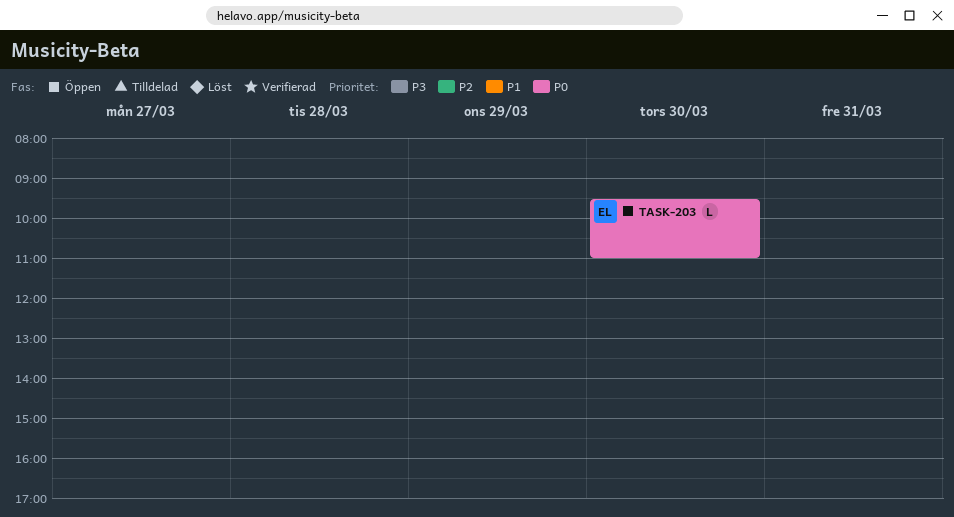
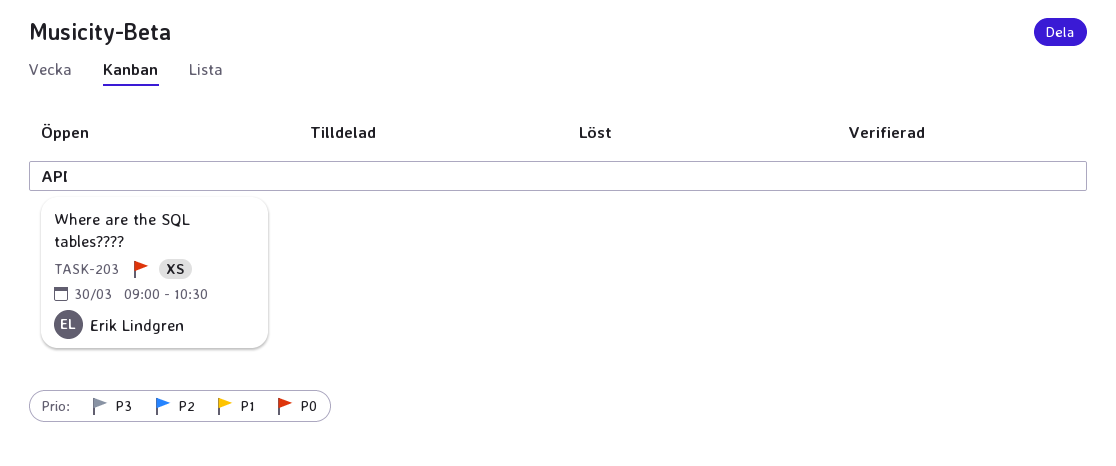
TASK-203, estimate: L -> XS
TASK-203, begins: 09:30 -> 09:00
TASK-203, ends: 11:00 -> 10:30

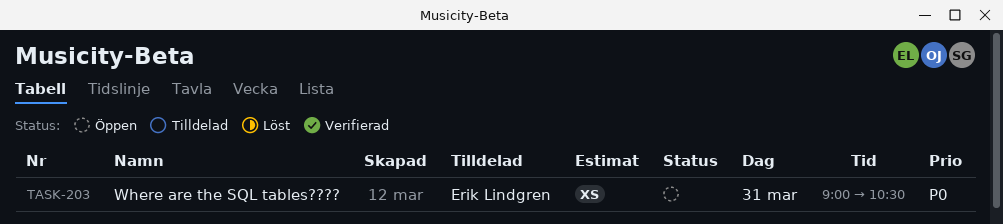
TASK-203, day: Mar 30 -> Mar 31

